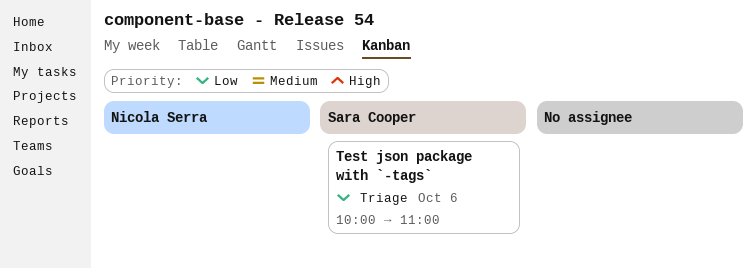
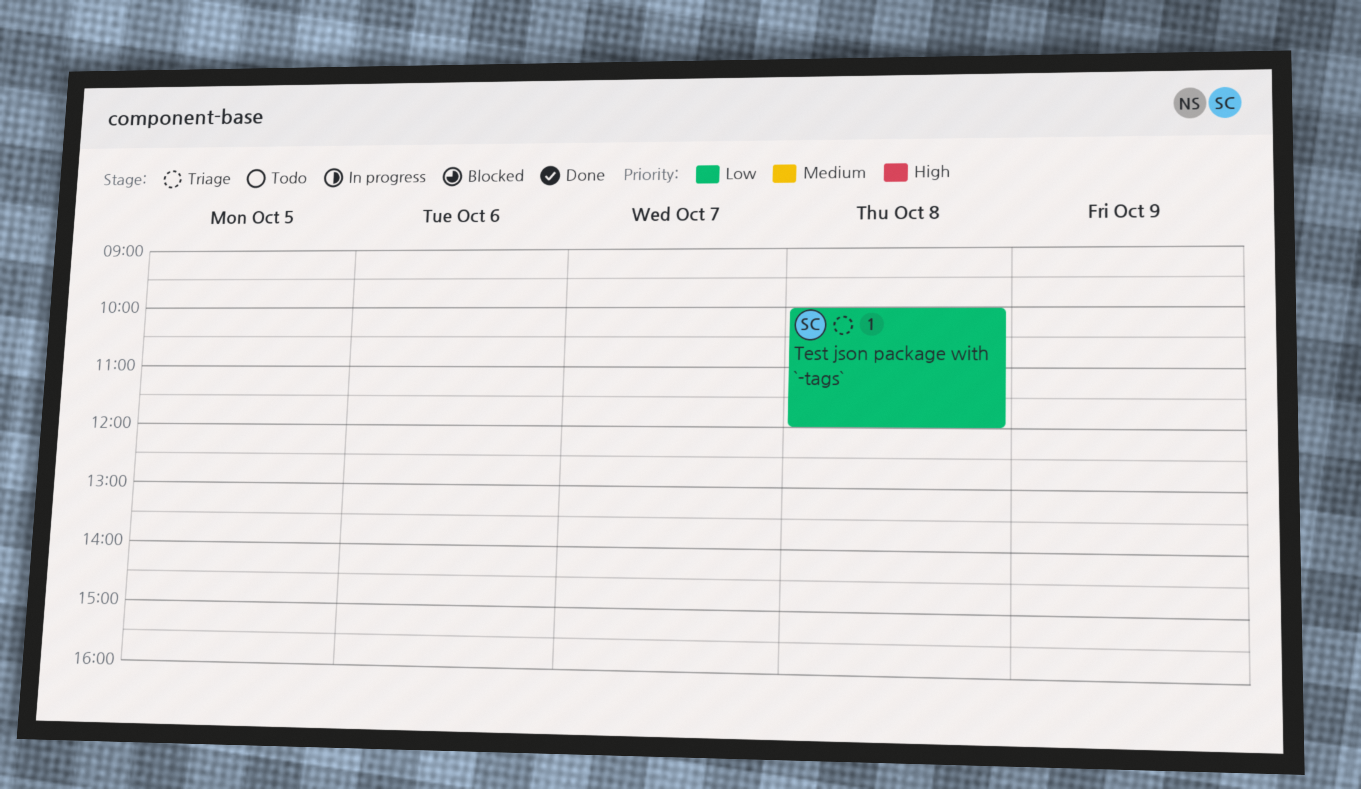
Test json package with `-tags`, day: Oct 6 -> Oct 8
Test json package with `-tags`, ends: 11:00 -> 12:00

